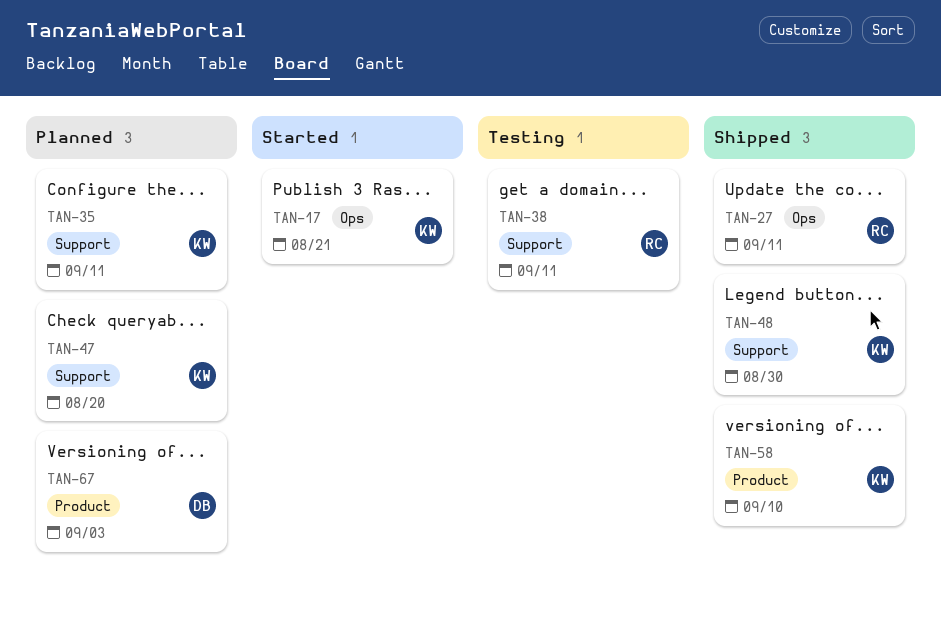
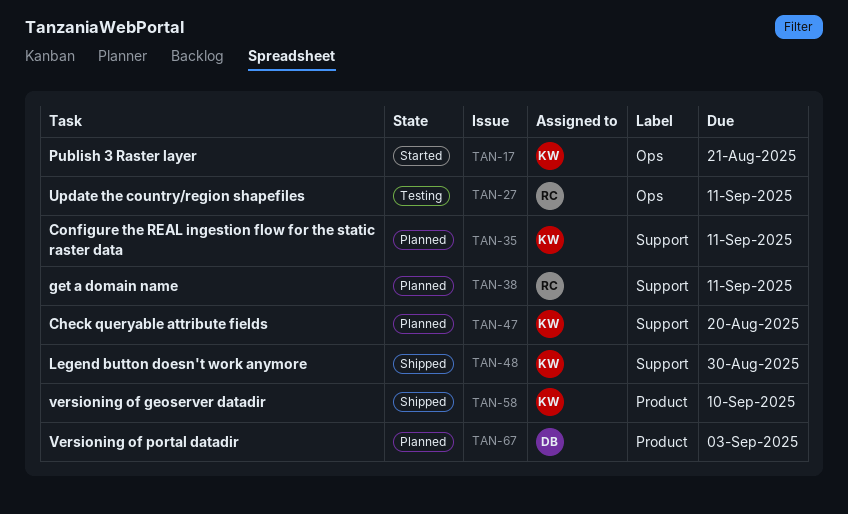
TAN-27, status: Shipped -> Testing
TAN-38, status: Testing -> Planned

